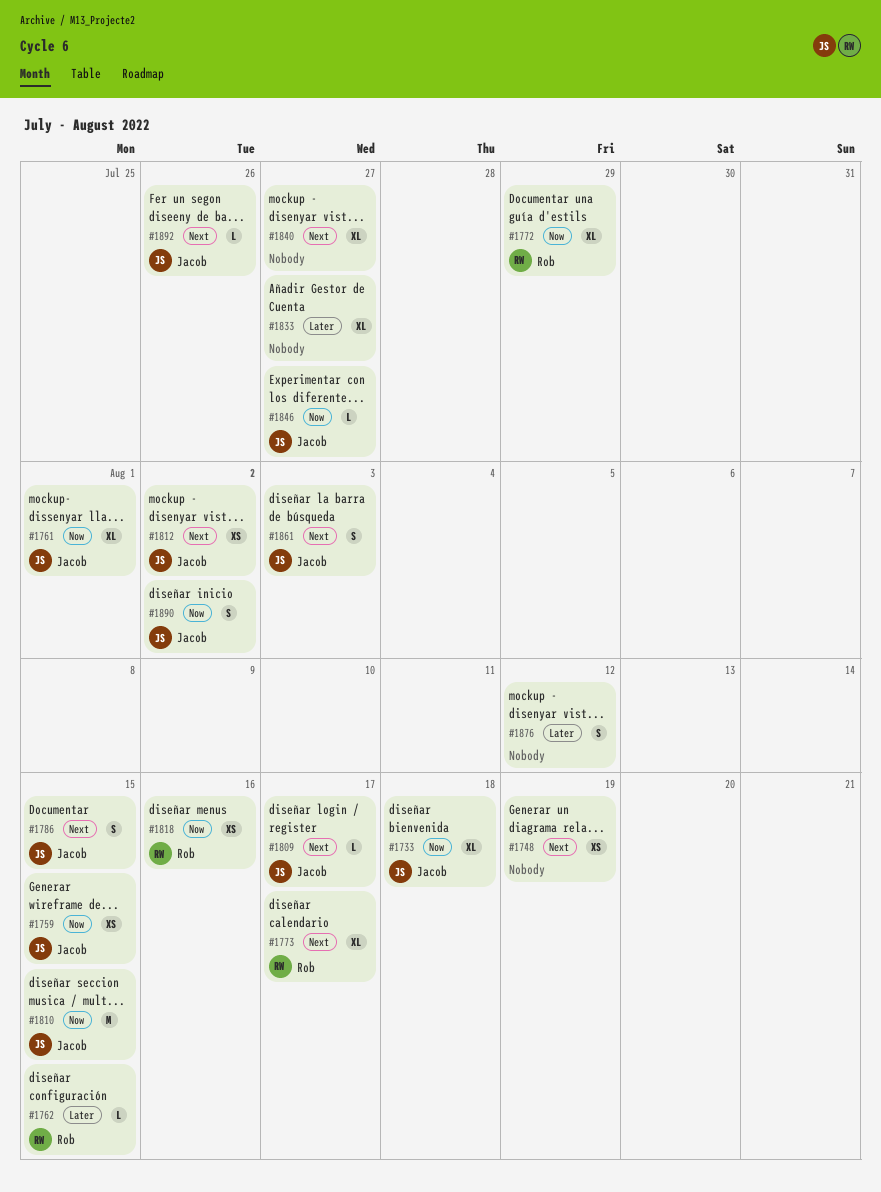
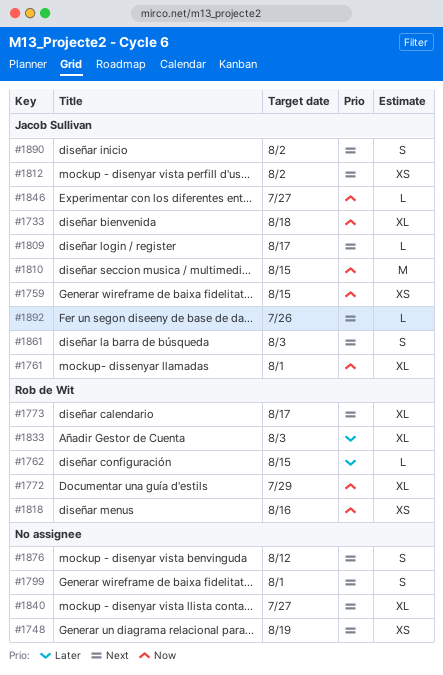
#1786: present -> none
#1799: none -> present
#1833, owner: none -> Rob de Wit
#1833, due: Jul 27 -> Aug 3
#1876, priority: Later -> Next
#1890, priority: Now -> Next

